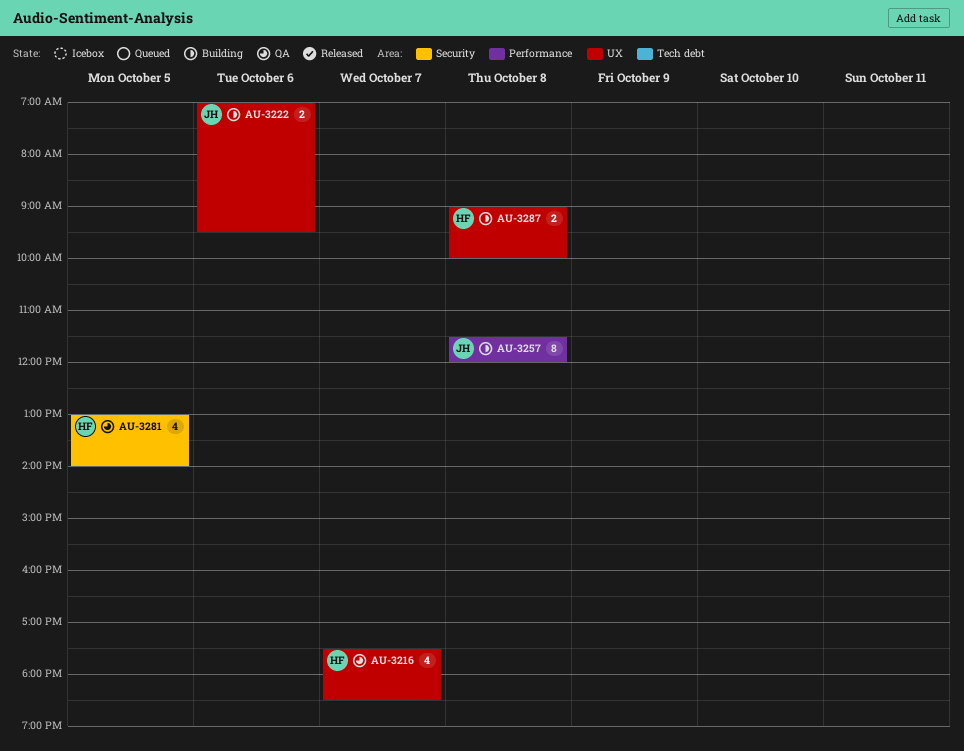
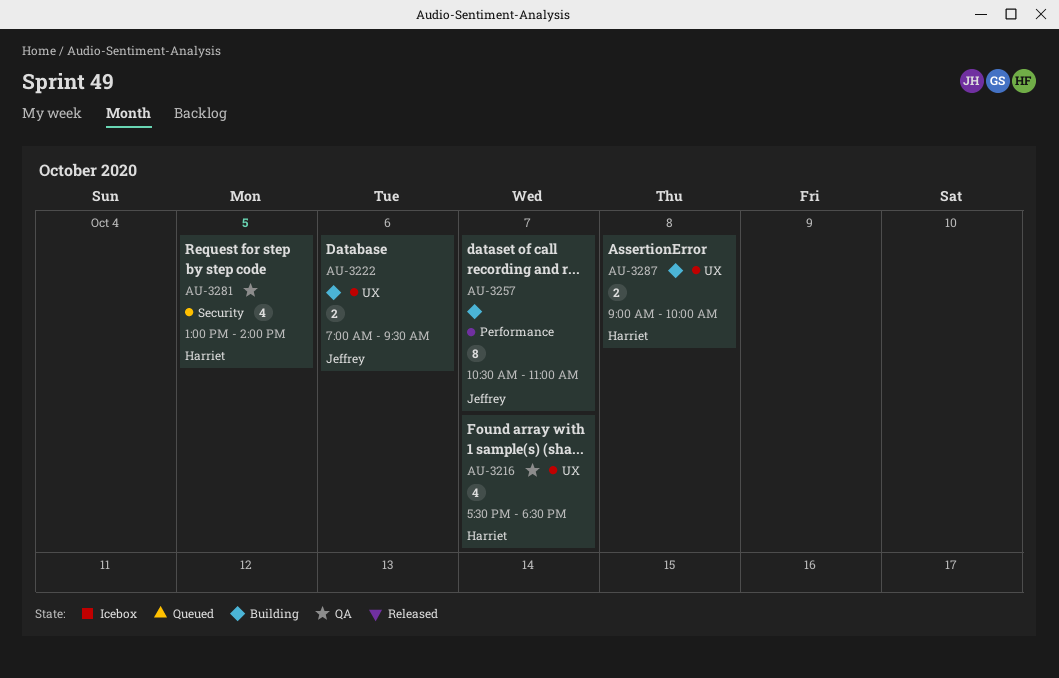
AU-3257, day: Oct 8 -> Oct 7
AU-3257, begins: 11:30 -> 10:30
AU-3257, ends: 12:00 -> 11:00

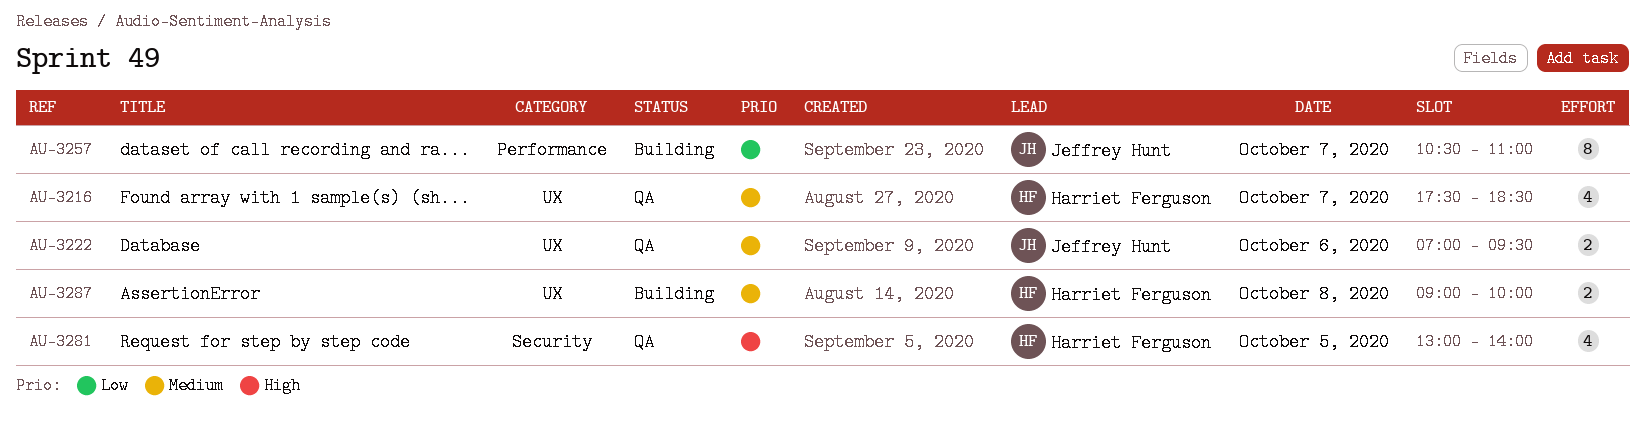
AU-3222, status: Building -> QA

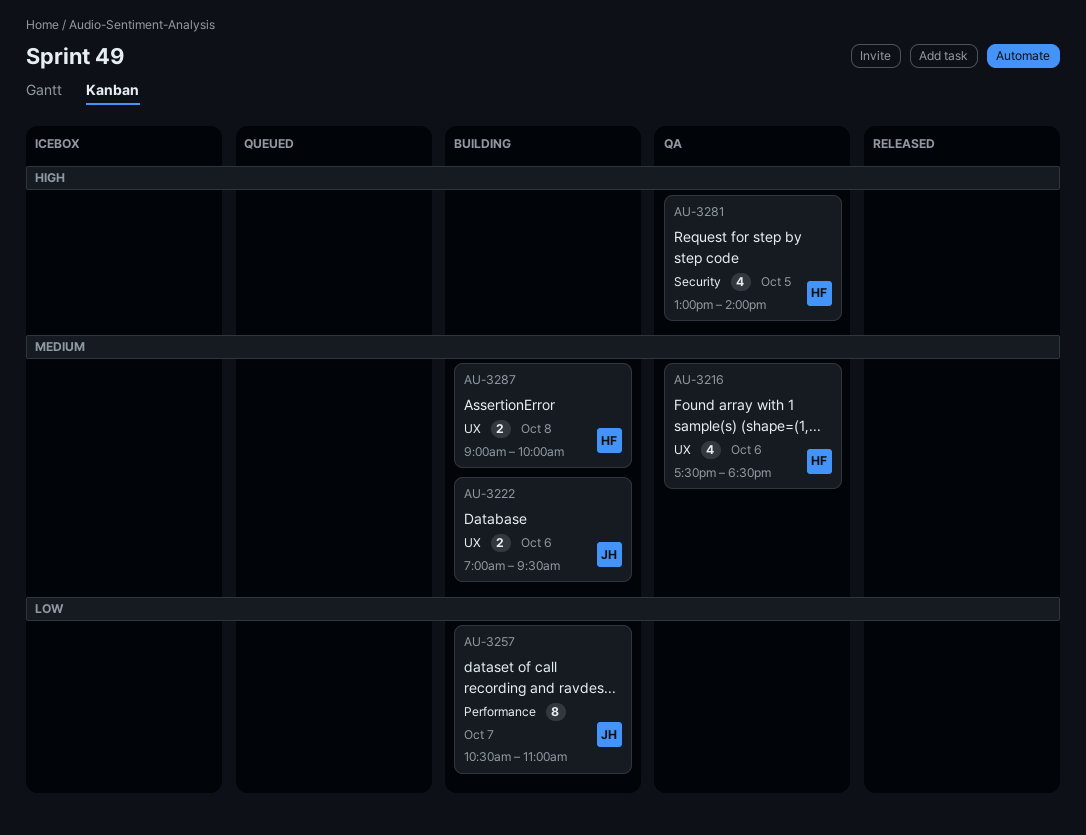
AU-3216, day: Oct 7 -> Oct 6
AU-3222, status: QA -> Building

